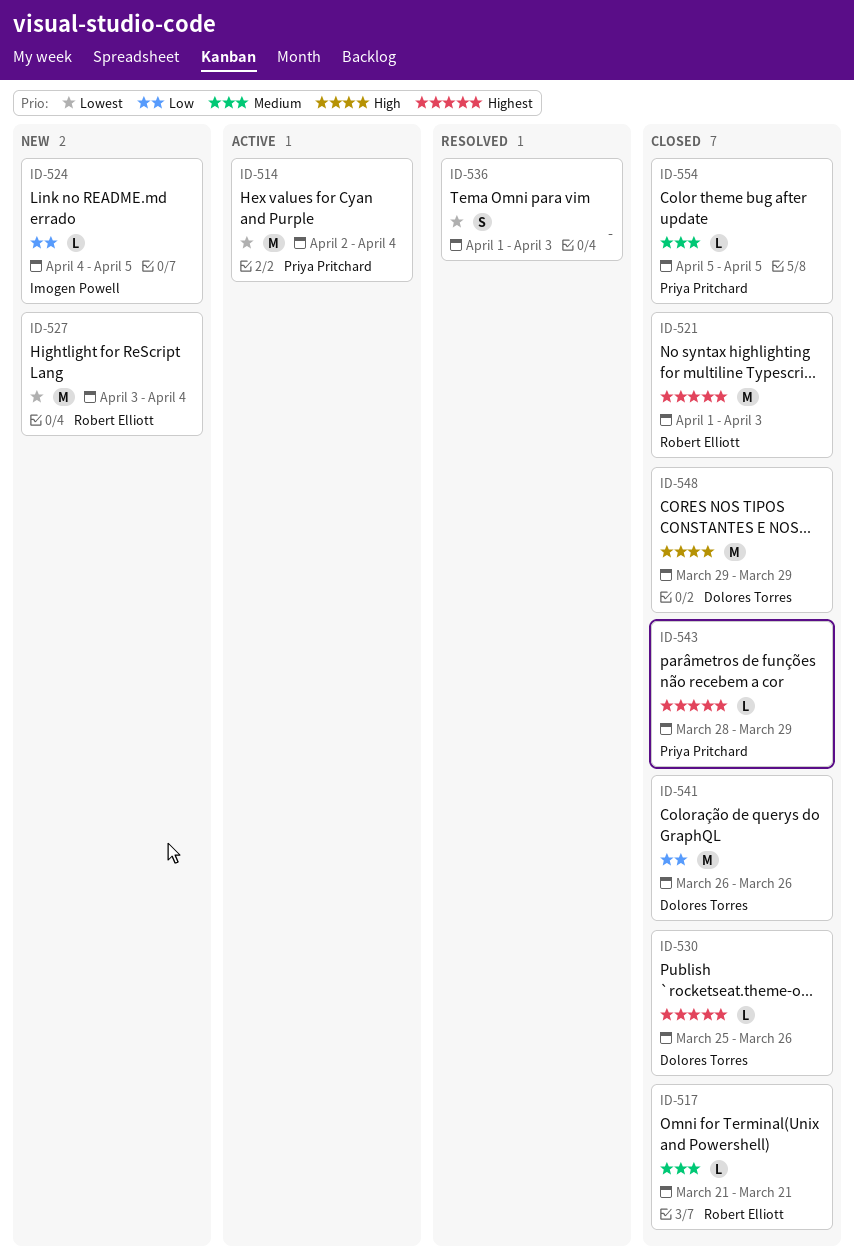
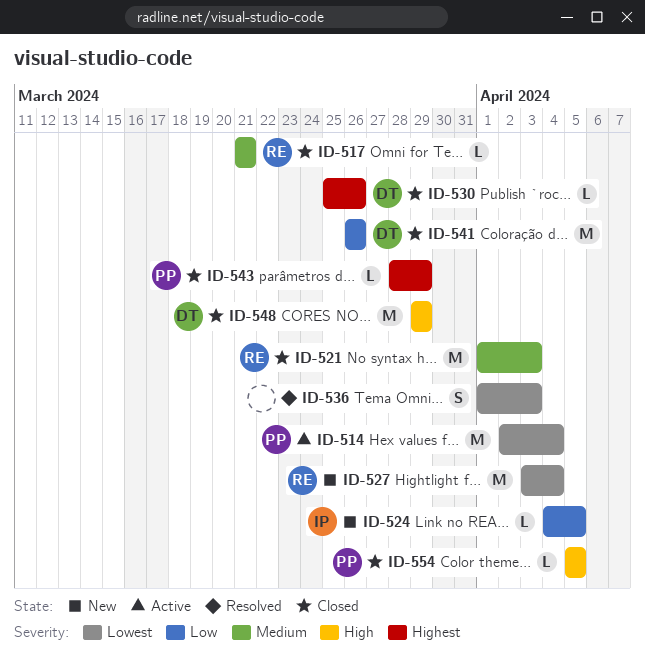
ID-521, priority: Highest -> Medium
ID-554, priority: Medium -> High

